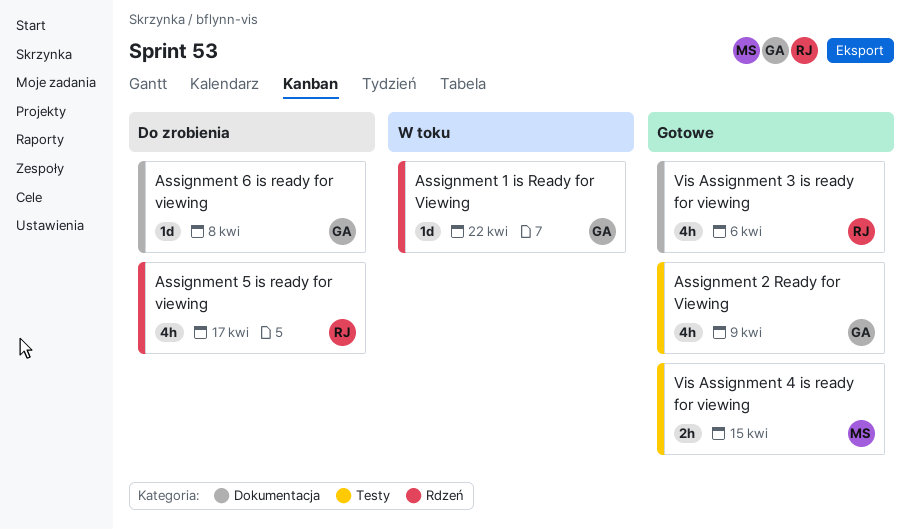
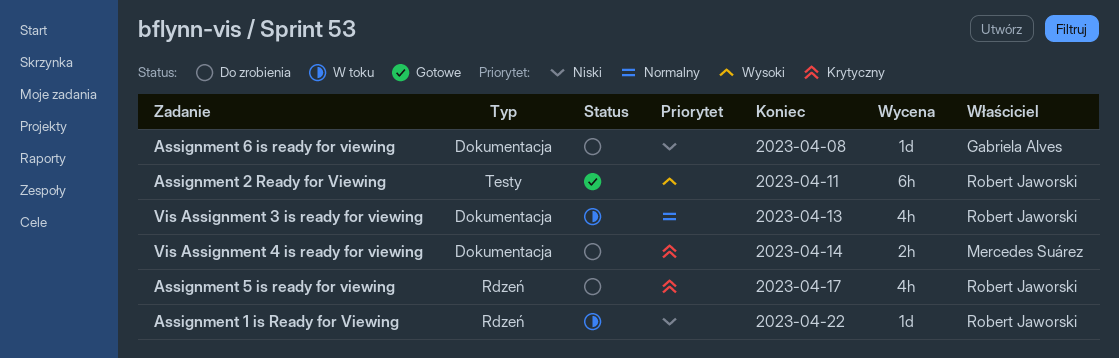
Assignment 1 is Ready for Viewing, owner: Gabriela Alves -> Robert Jaworski
Assignment 2 Ready for Viewing, owner: Gabriela Alves -> Robert Jaworski
Assignment 2 Ready for Viewing, estimate: 4h -> 6h
Assignment 2 Ready for Viewing, due: Apr 9 -> Apr 11
Vis Assignment 3 is ready for viewing, status: Gotowe -> W toku
Vis Assignment 3 is ready for viewing, due: Apr 6 -> Apr 13
Vis Assignment 4 is ready for viewing, status: Gotowe -> Do zrobienia
Vis Assignment 4 is ready for viewing, label: Testy -> Dokumentacja
Vis Assignment 4 is ready for viewing, due: Apr 15 -> Apr 14

